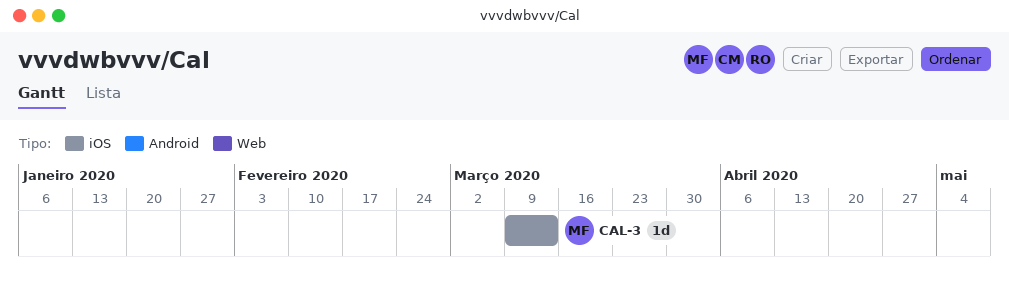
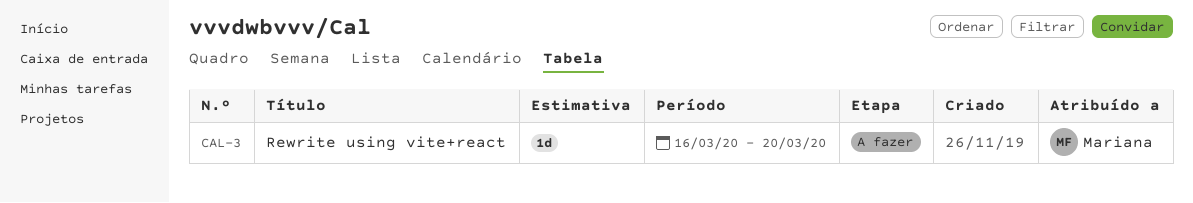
CAL-3, start: Mar 9 -> Mar 16
CAL-3, due: Mar 13 -> Mar 20

